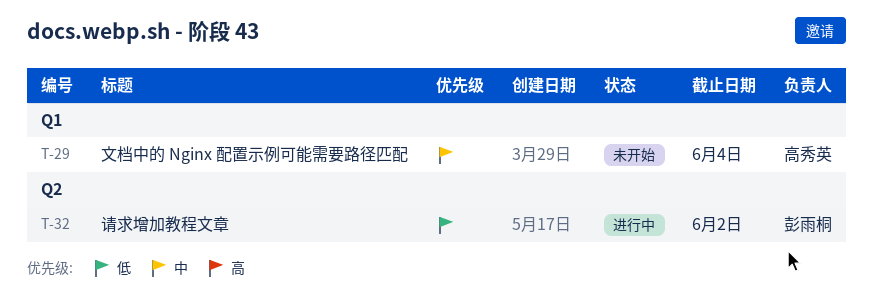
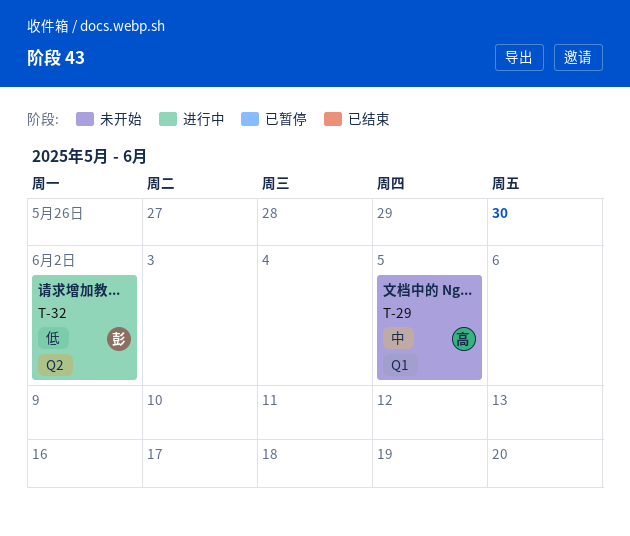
T-29, due: Jun 4 -> Jun 5

